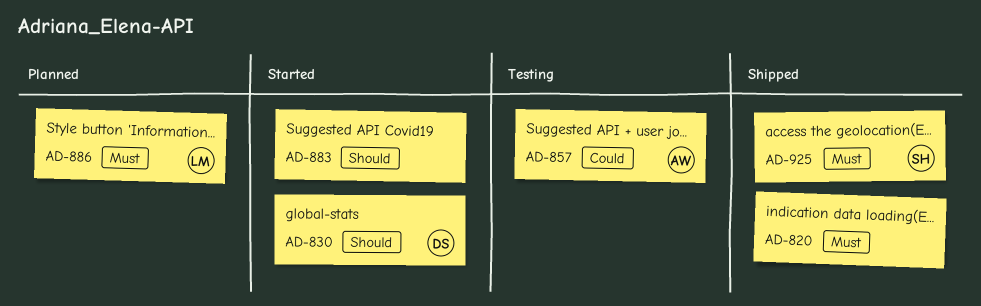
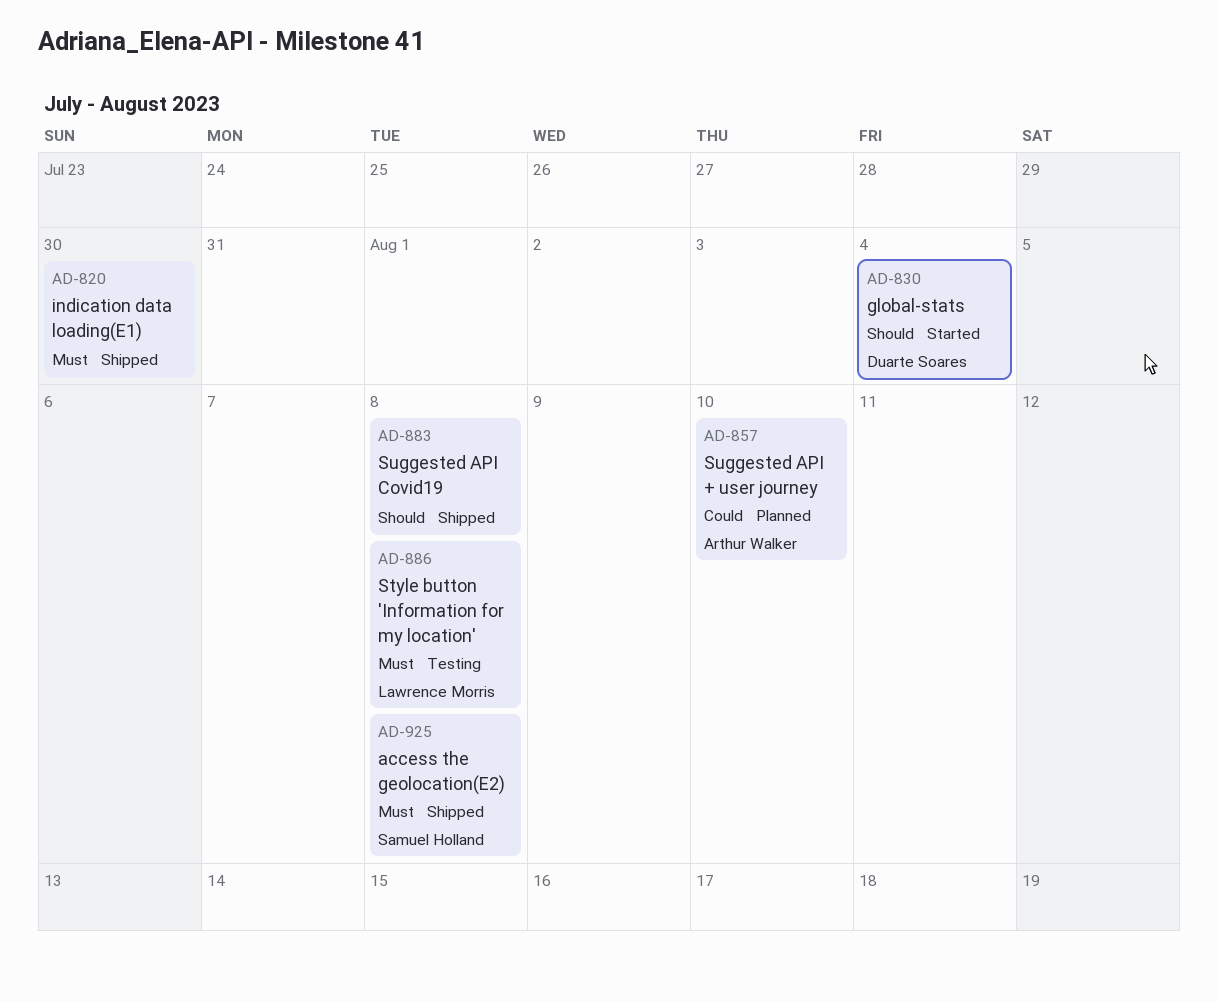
AD-857, status: Testing -> Planned
AD-883, status: Started -> Shipped
AD-886, status: Planned -> Testing

